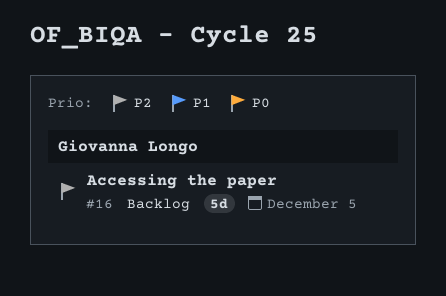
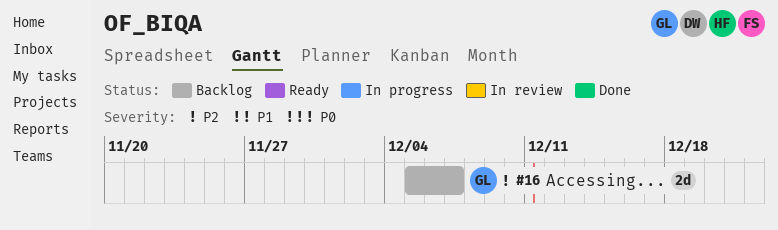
#16, estimate: 5d -> 2d
#16, due: Dec 5 -> Dec 7

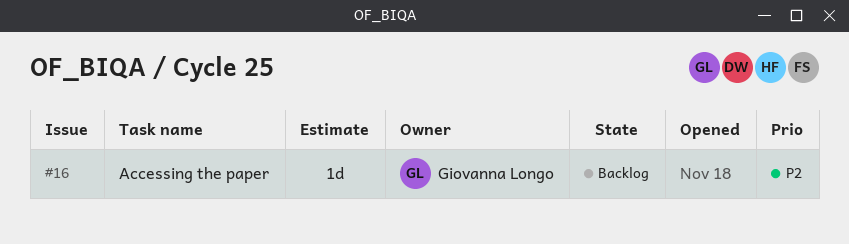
#16, estimate: 2d -> 1d

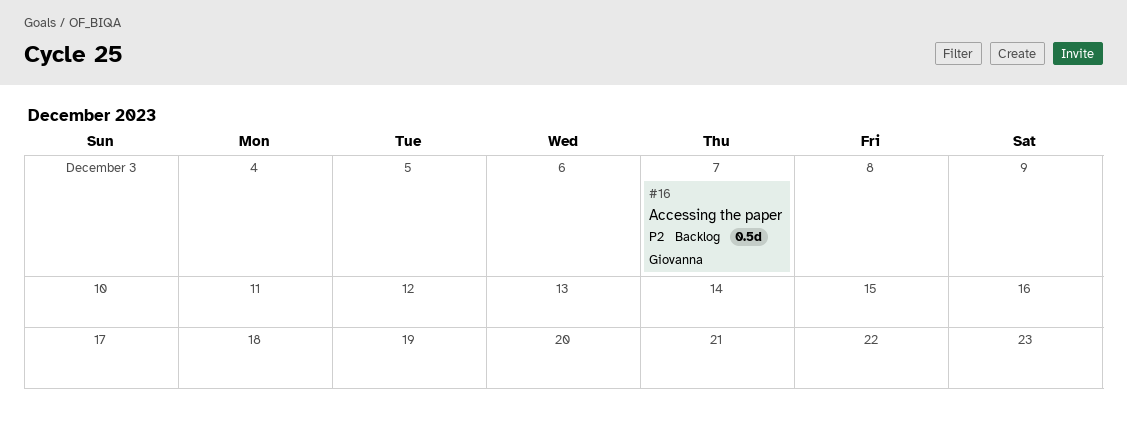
#16, estimate: 1d -> 0.5d

